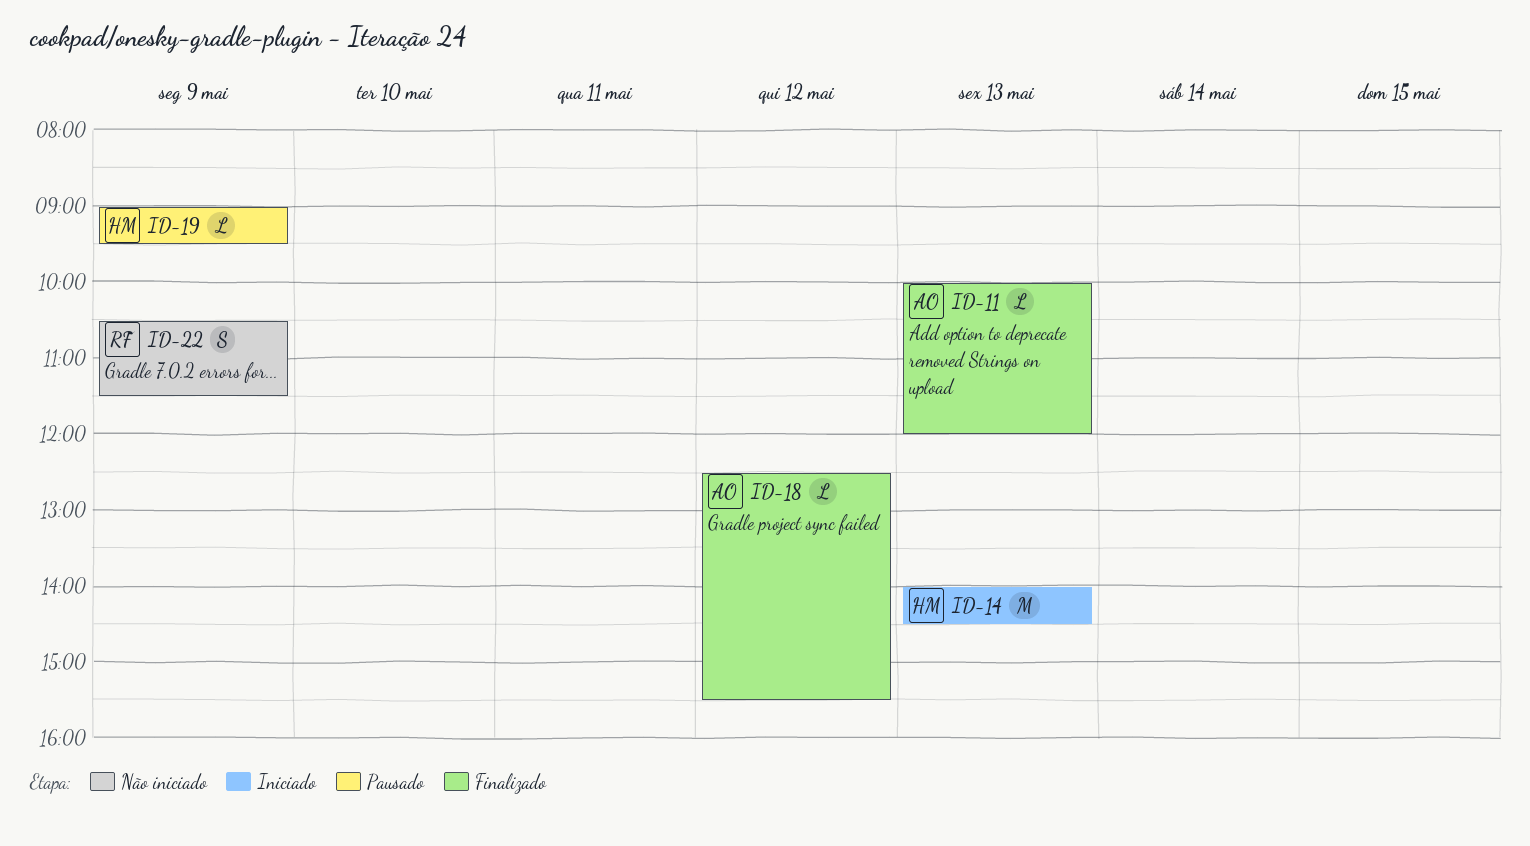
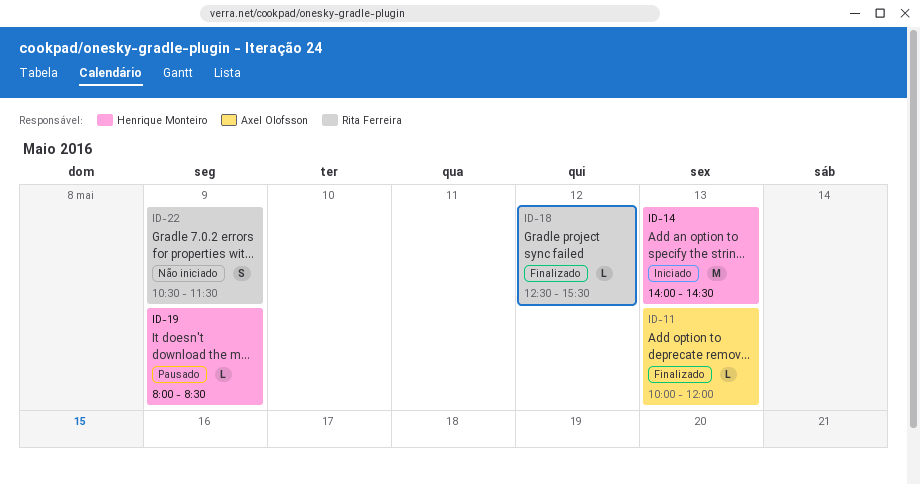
ID-18, owner: Axel Olofsson -> Rita Ferreira
ID-19, begins: 09:00 -> 08:00
ID-19, ends: 09:30 -> 08:30

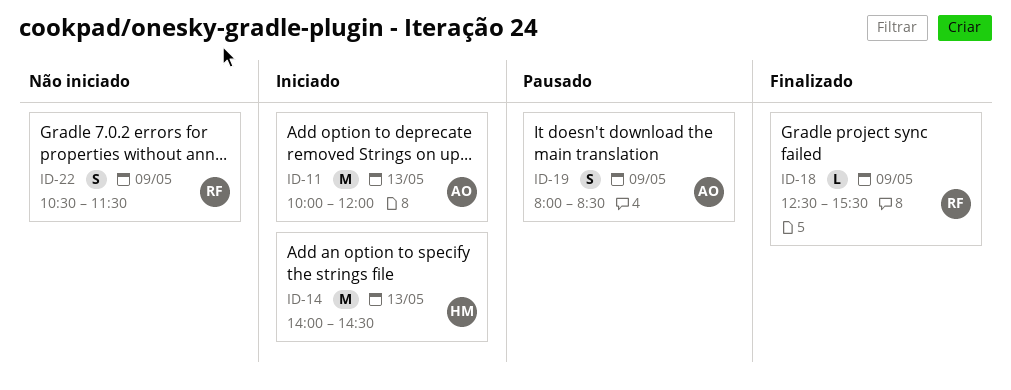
ID-11, status: Finalizado -> Iniciado
ID-11, estimate: L -> M
ID-18, day: May 12 -> May 9
ID-19, owner: Henrique Monteiro -> Axel Olofsson
ID-19, estimate: L -> S

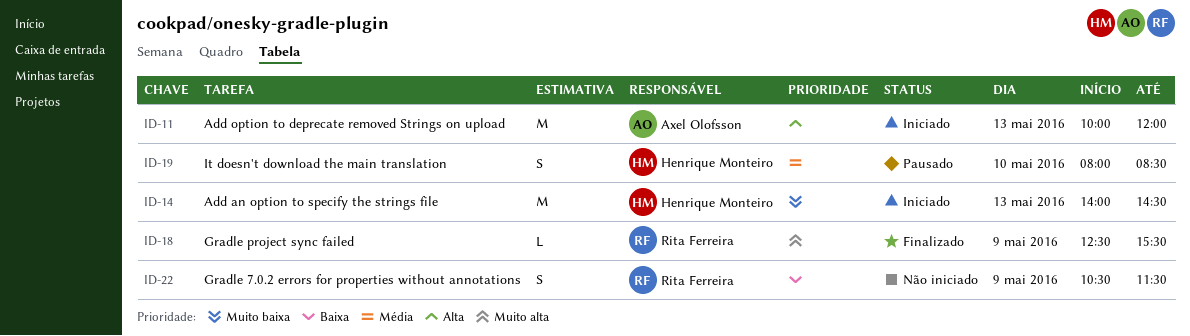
ID-19, owner: Axel Olofsson -> Henrique Monteiro
ID-19, day: May 9 -> May 10

